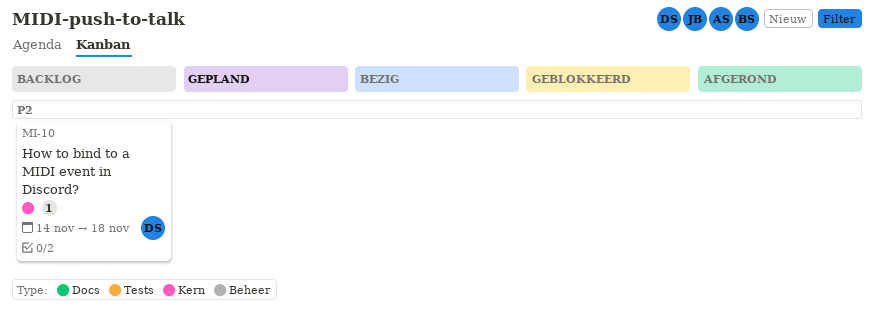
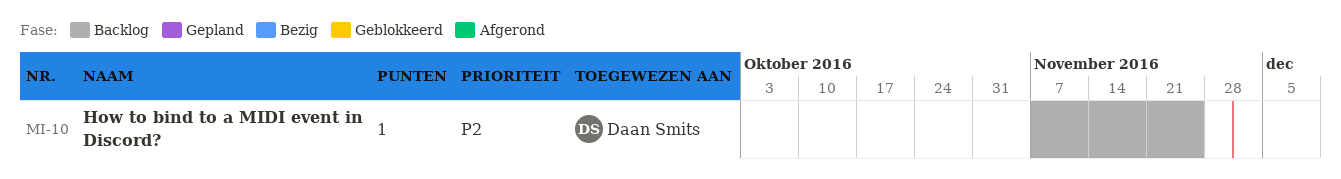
MI-10, start: Nov 14 -> Nov 7
MI-10, due: Nov 18 -> Nov 25

